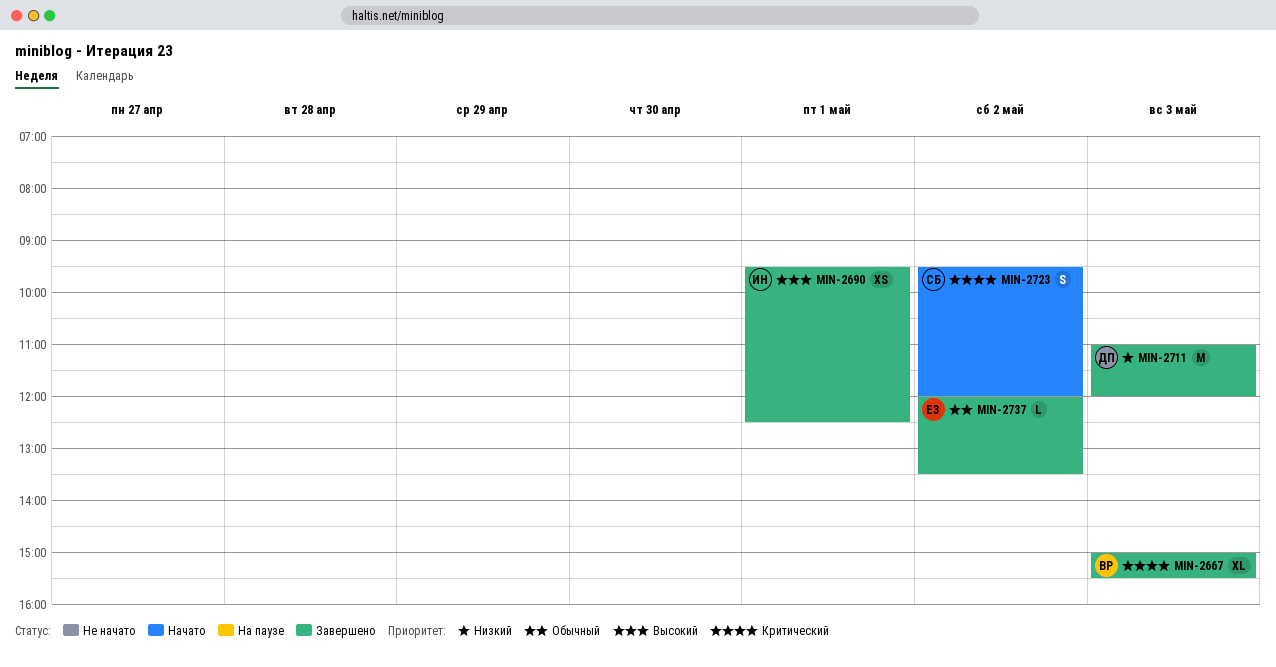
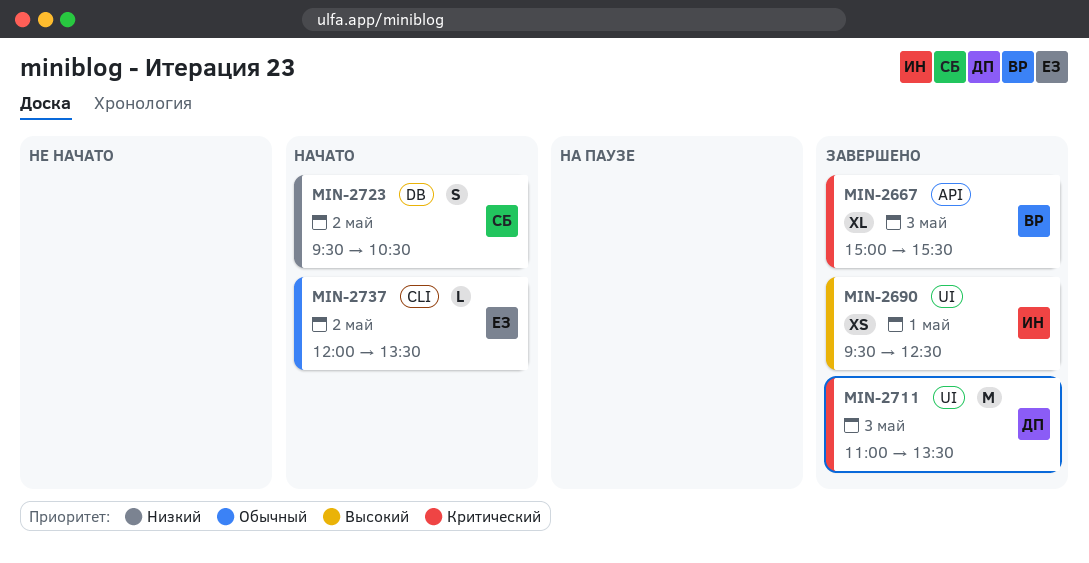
MIN-2711, priority: Низкий -> Критический
MIN-2711, ends: 12:00 -> 13:30
MIN-2723, priority: Критический -> Низкий
MIN-2723, ends: 12:00 -> 10:30
MIN-2737, status: Завершено -> Начато

